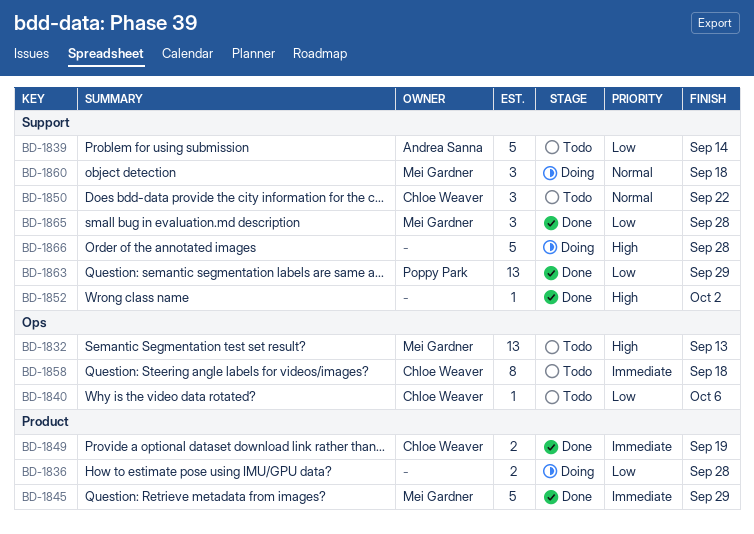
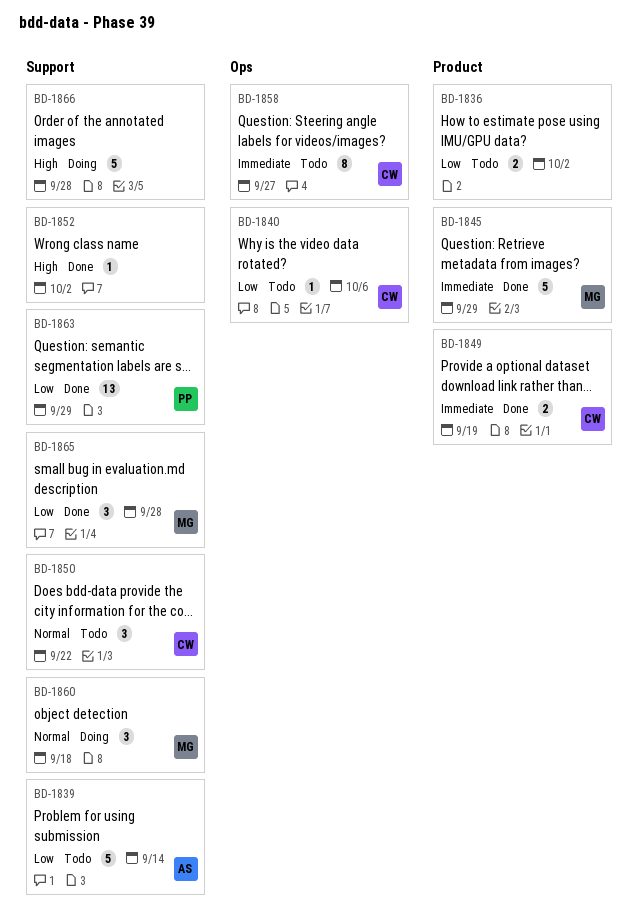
BD-1832: present -> none
BD-1836, status: Doing -> Todo
BD-1836, due: Sep 28 -> Oct 2
BD-1858, due: Sep 18 -> Sep 27

